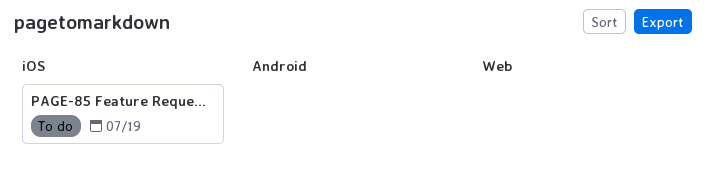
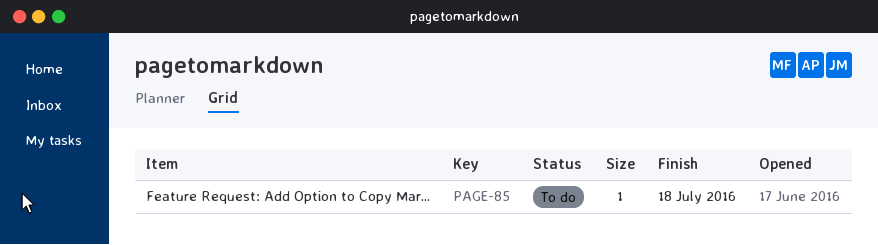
PAGE-85, due: Jul 19 -> Jul 18

